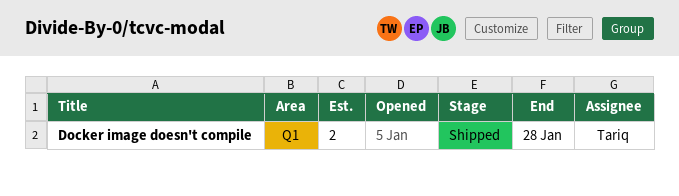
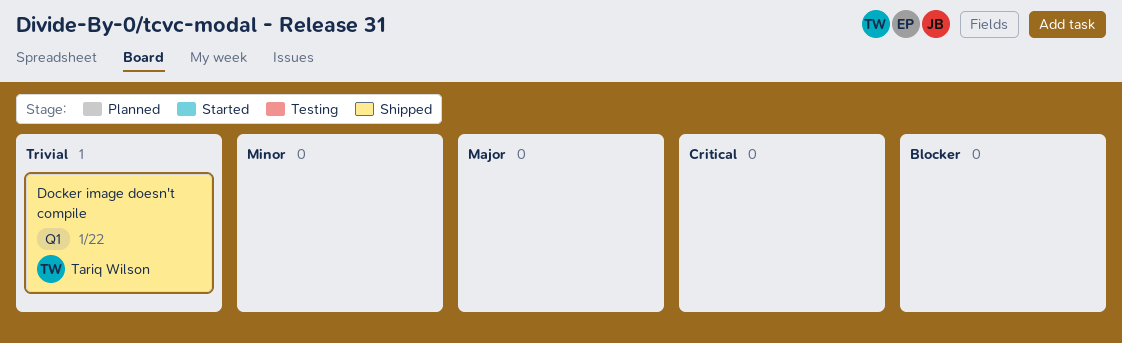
Docker image doesn't compile, due: Jan 28 -> Jan 22

